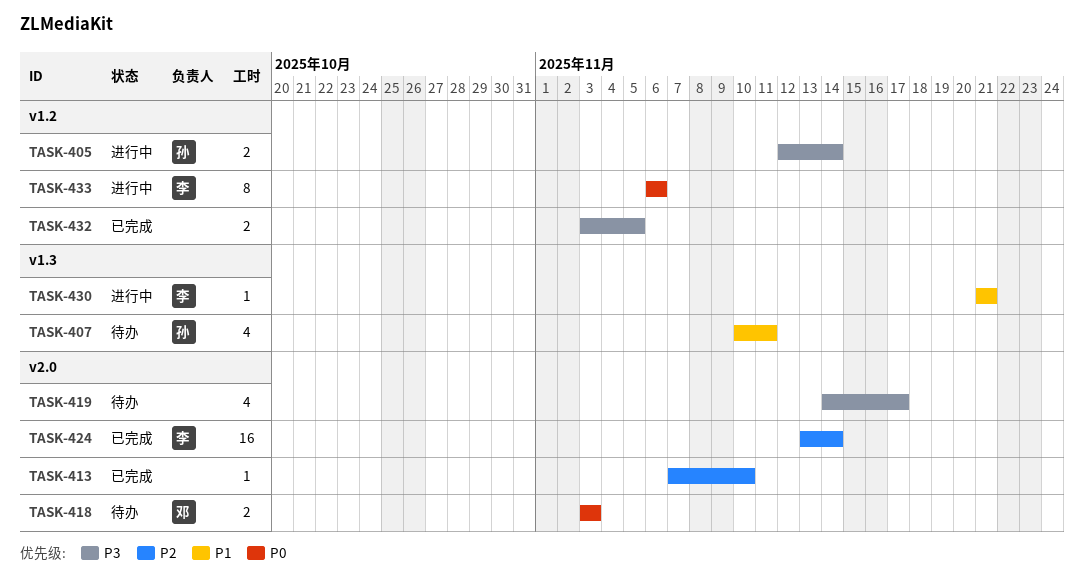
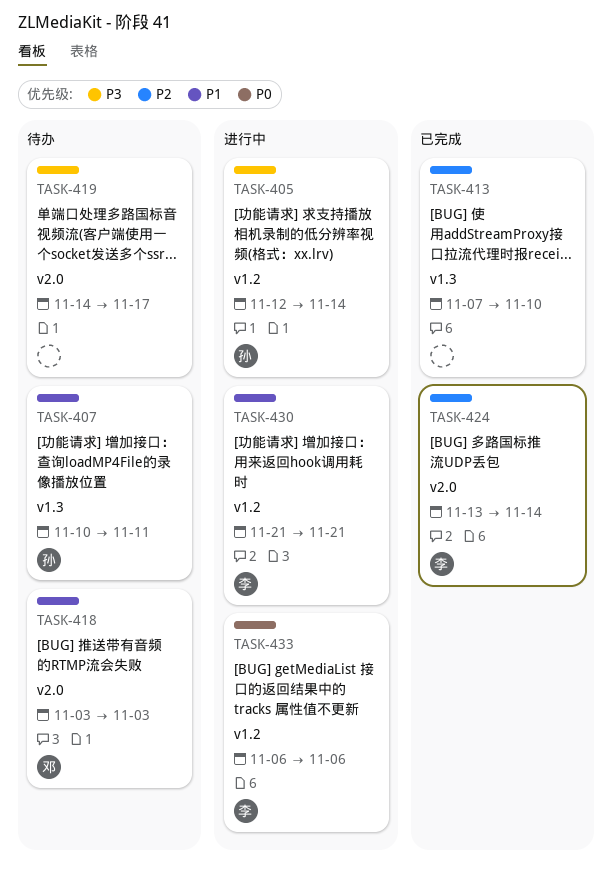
TASK-413, label: v2.0 -> v1.3
TASK-418, priority: P0 -> P1
TASK-430, label: v1.3 -> v1.2
TASK-432: present -> none

